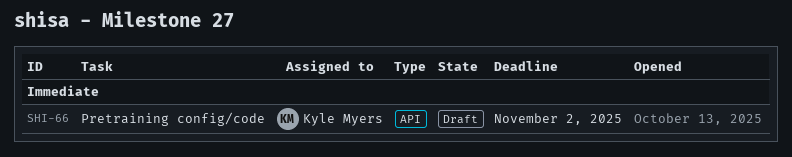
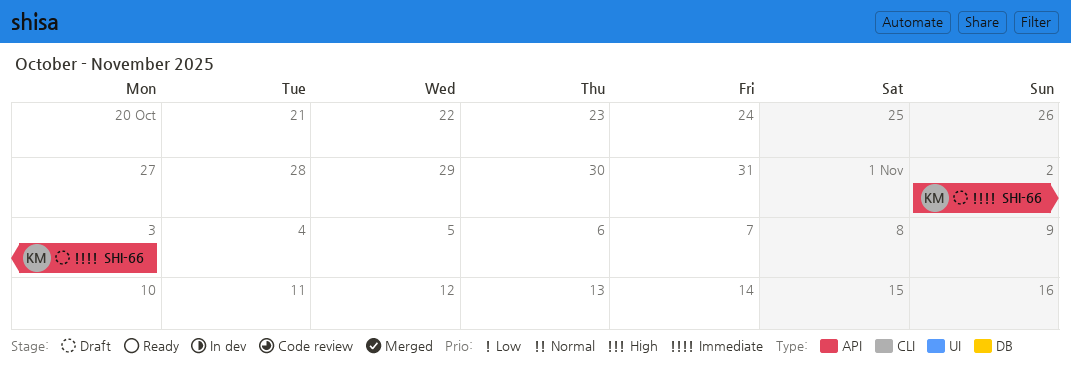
SHI-66, due: Nov 2 -> Nov 3

